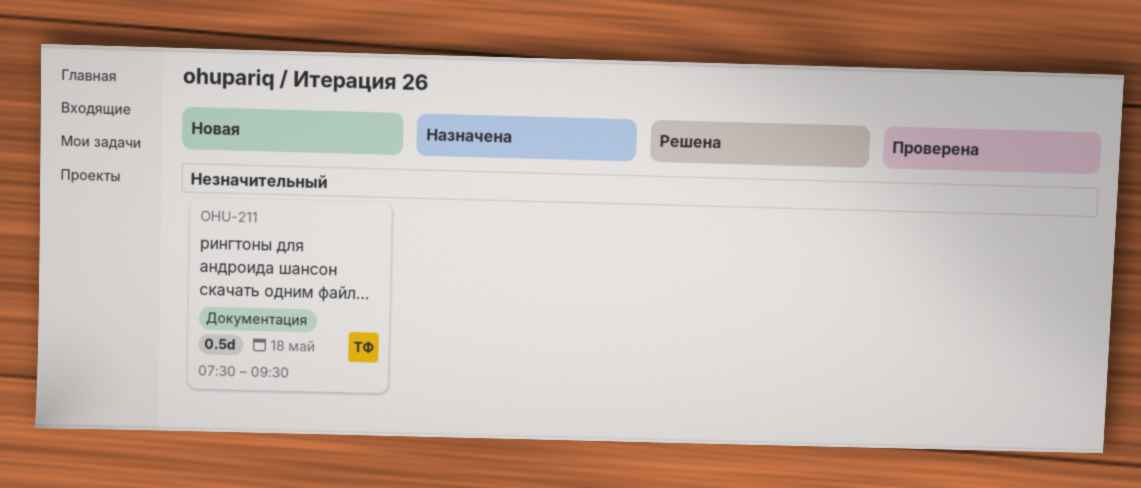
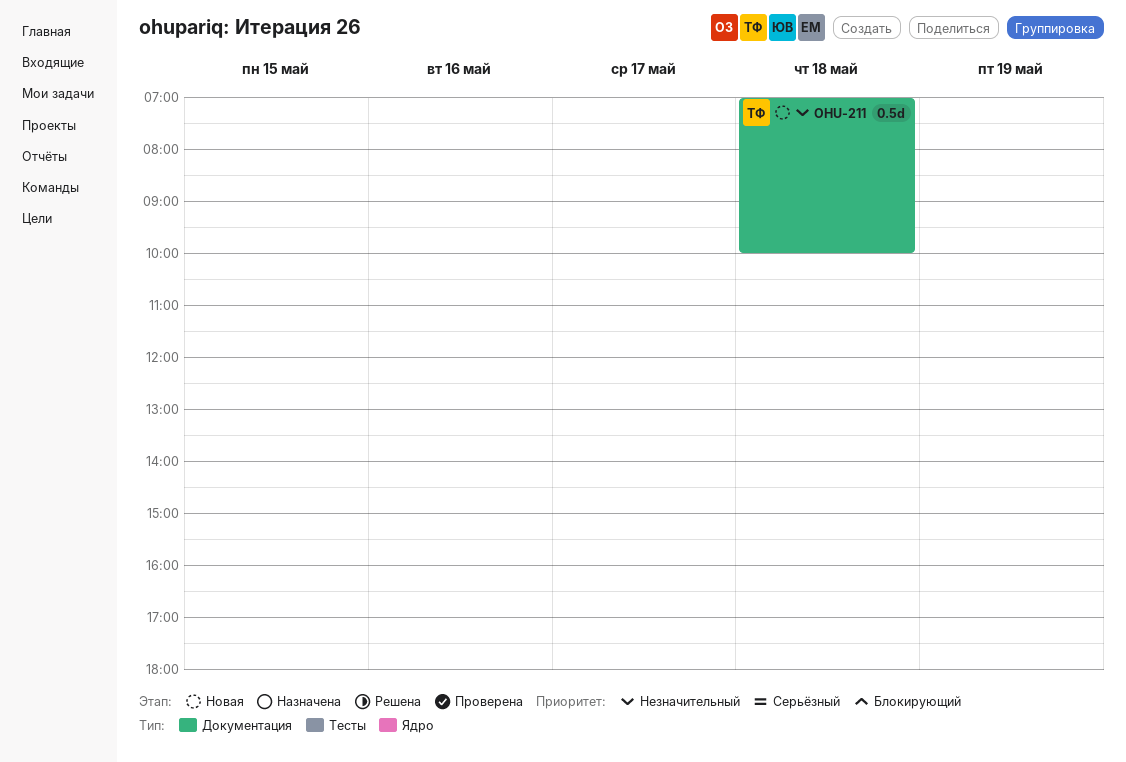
OHU-211, begins: 07:30 -> 07:00
OHU-211, ends: 09:30 -> 10:00

